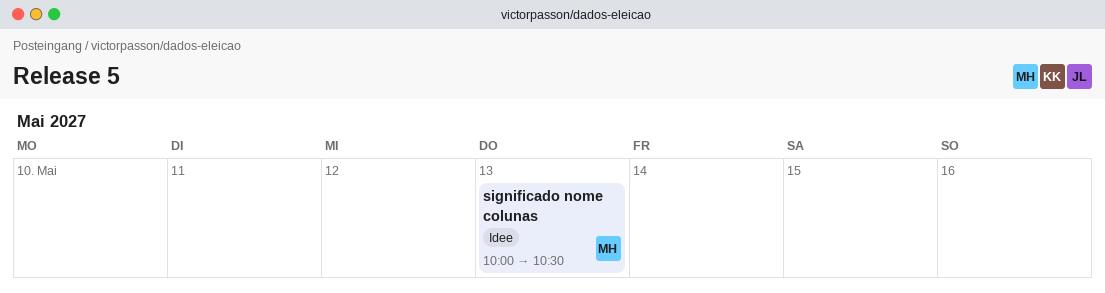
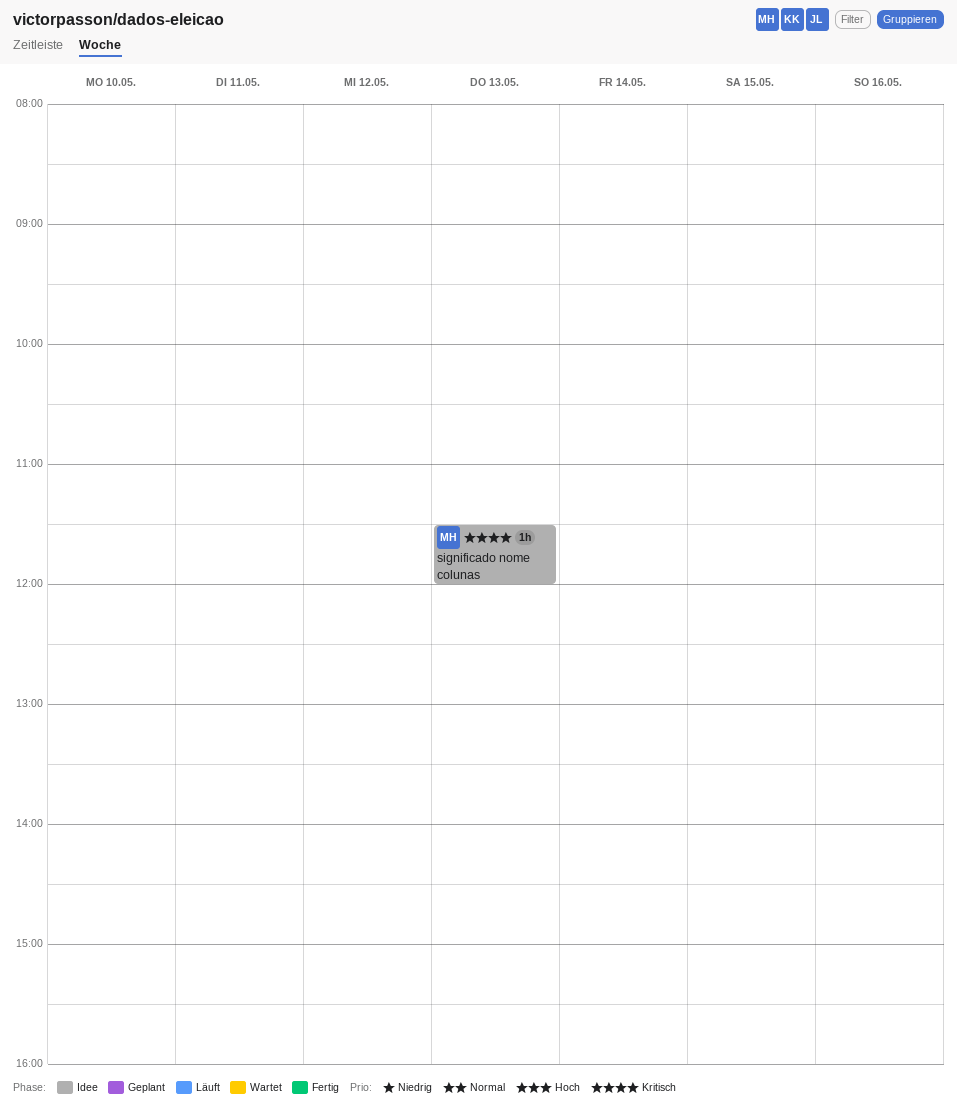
significado nome colunas, begins: 10:00 -> 11:30
significado nome colunas, ends: 10:30 -> 12:00

